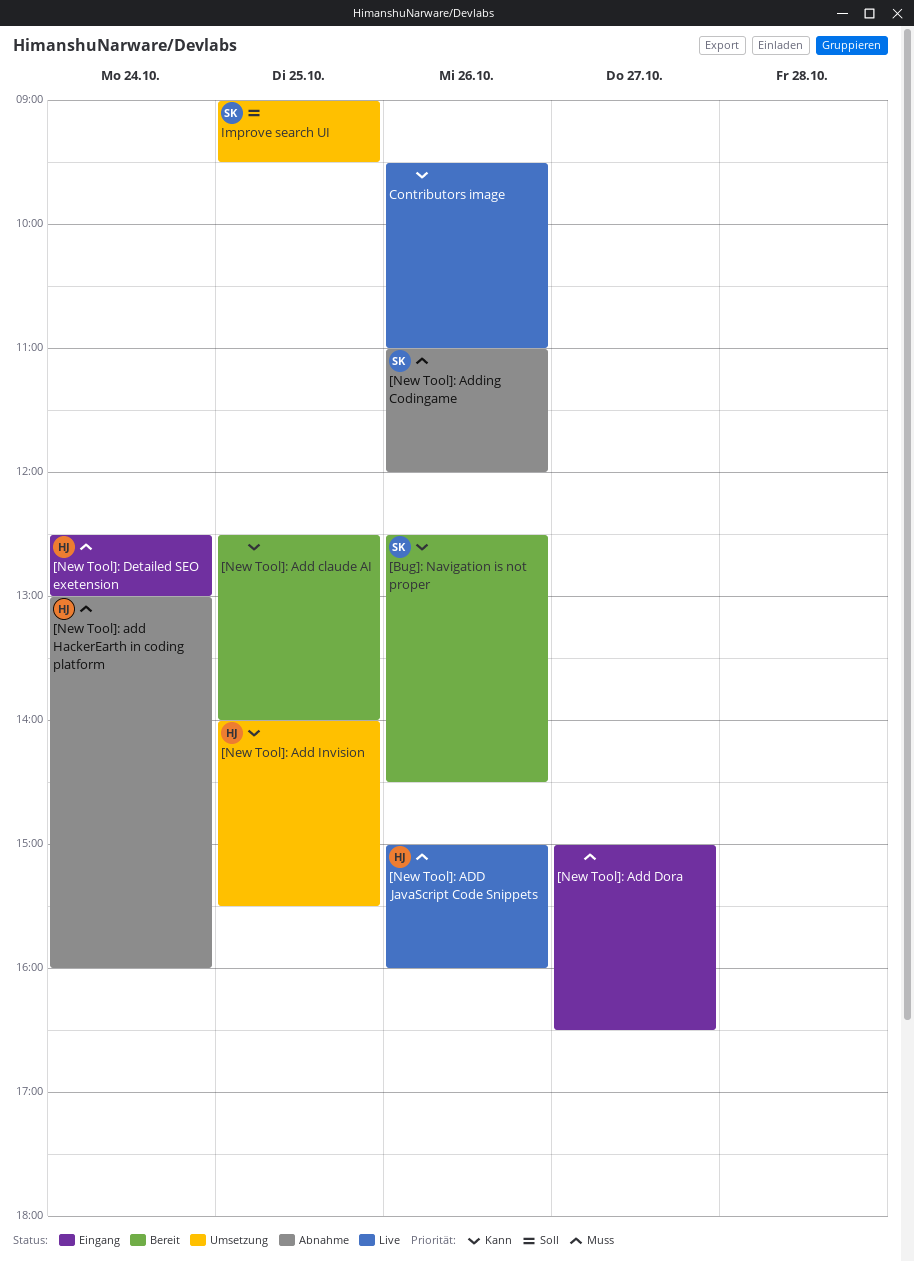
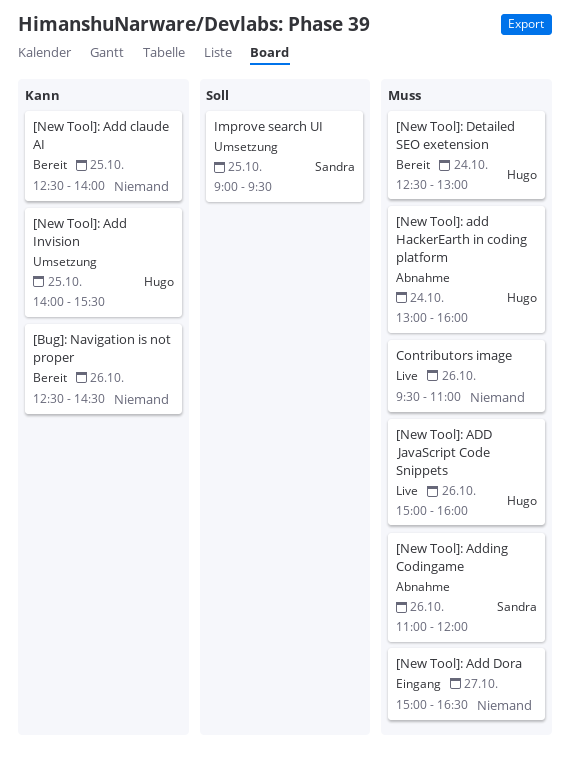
[Bug]: Navigation is not proper, owner: Sandra -> none
[New Tool]: Detailed SEO exetension, status: Eingang -> Bereit
Contributors image, priority: Kann -> Muss

